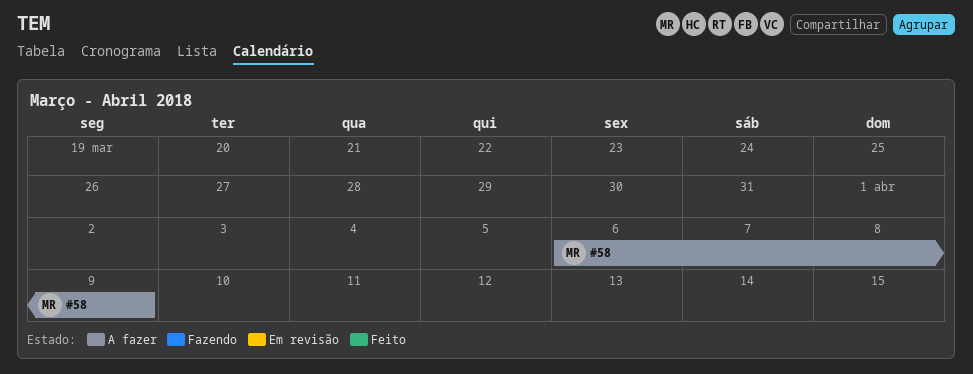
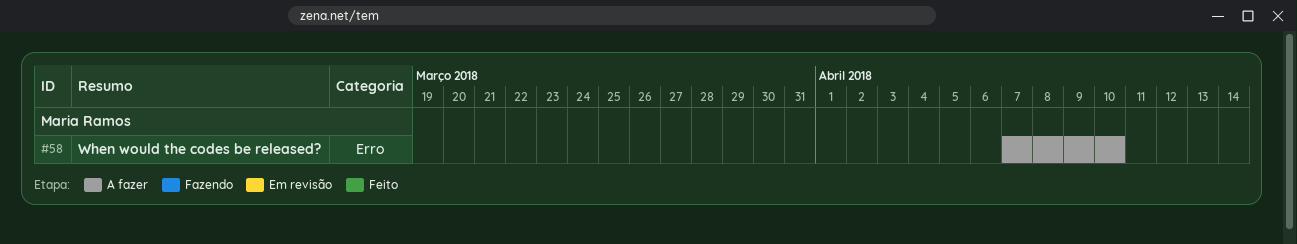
#58, start: Apr 6 -> Apr 7
#58, due: Apr 9 -> Apr 10

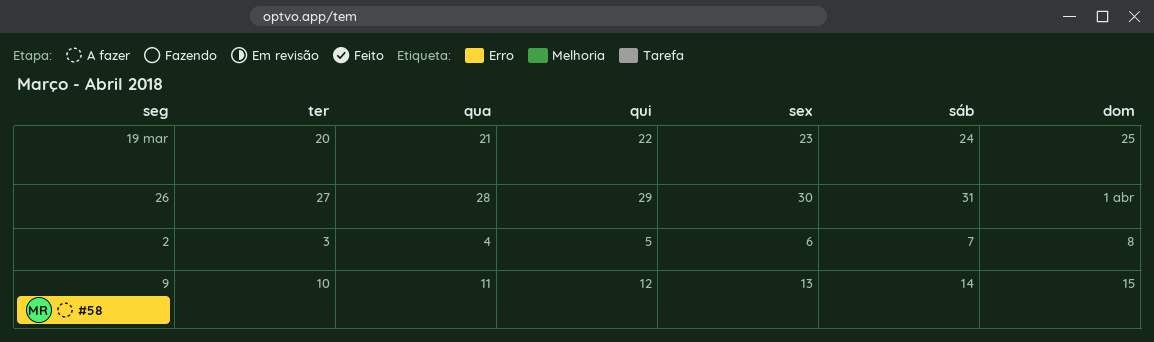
#58, start: Apr 7 -> Apr 9
#58, due: Apr 10 -> Apr 9

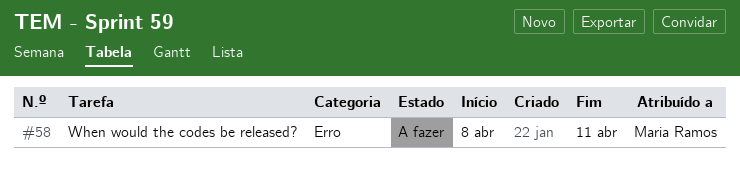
#58, start: Apr 9 -> Apr 8
#58, due: Apr 9 -> Apr 11

